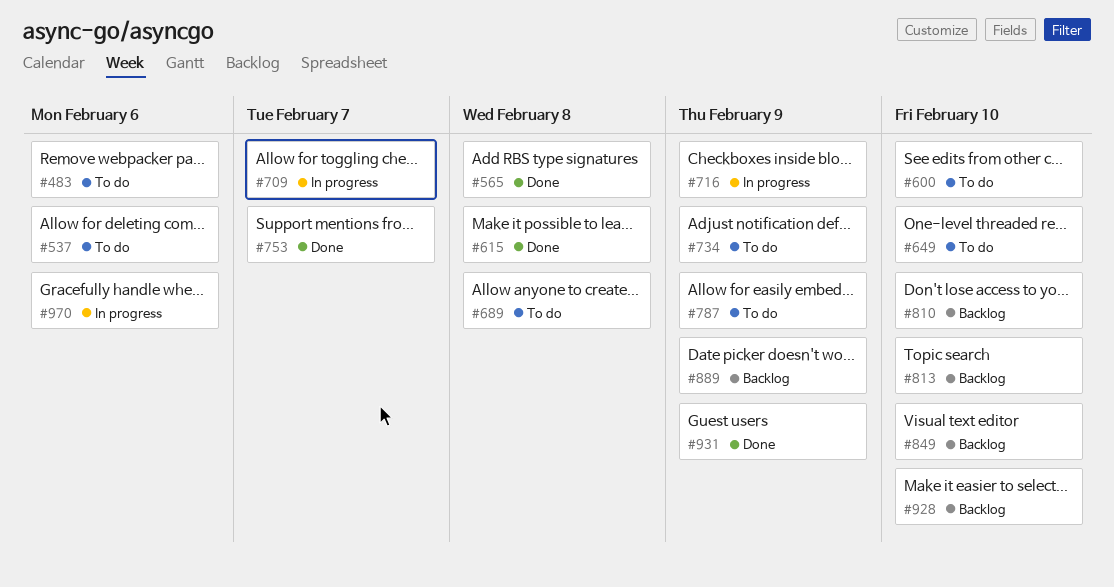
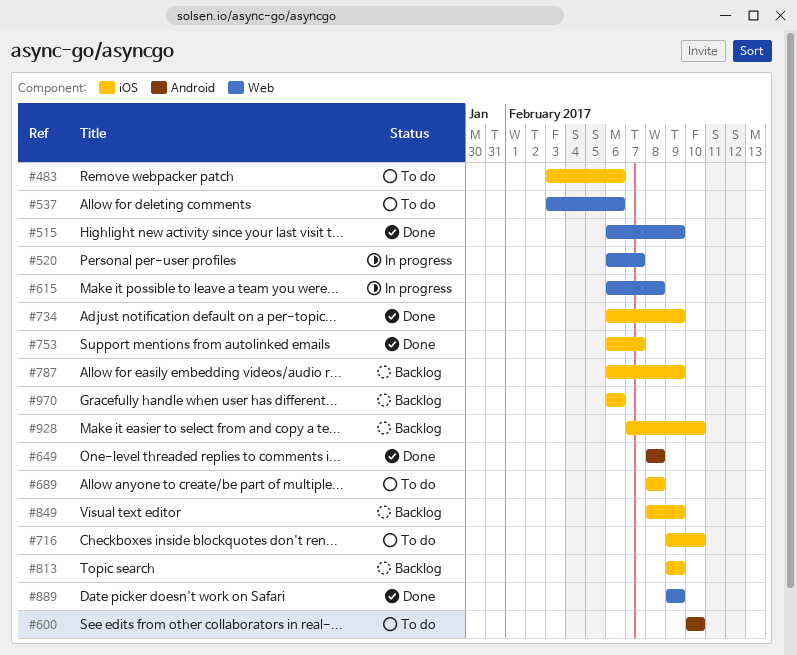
#515: none -> present
#520: none -> present
#565: present -> none
#615, status: Done -> In progress
#649, status: To do -> Done
#649, due: Feb 10 -> Feb 8
#709: present -> none
#716, status: In progress -> To do
#716, due: Feb 9 -> Feb 10
#734, status: To do -> Done
#787, status: To do -> Backlog
#810: present -> none
#813, due: Feb 10 -> Feb 9
#849, due: Feb 10 -> Feb 9
#889, status: Backlog -> Done
#931: present -> none
#970, status: In progress -> Backlog

